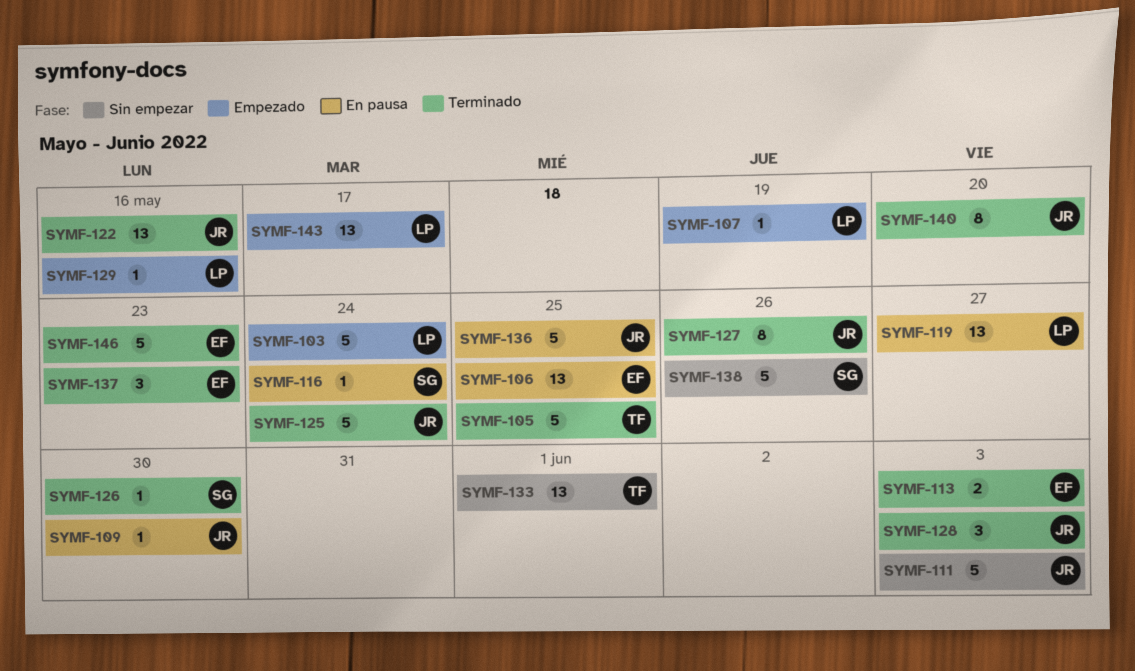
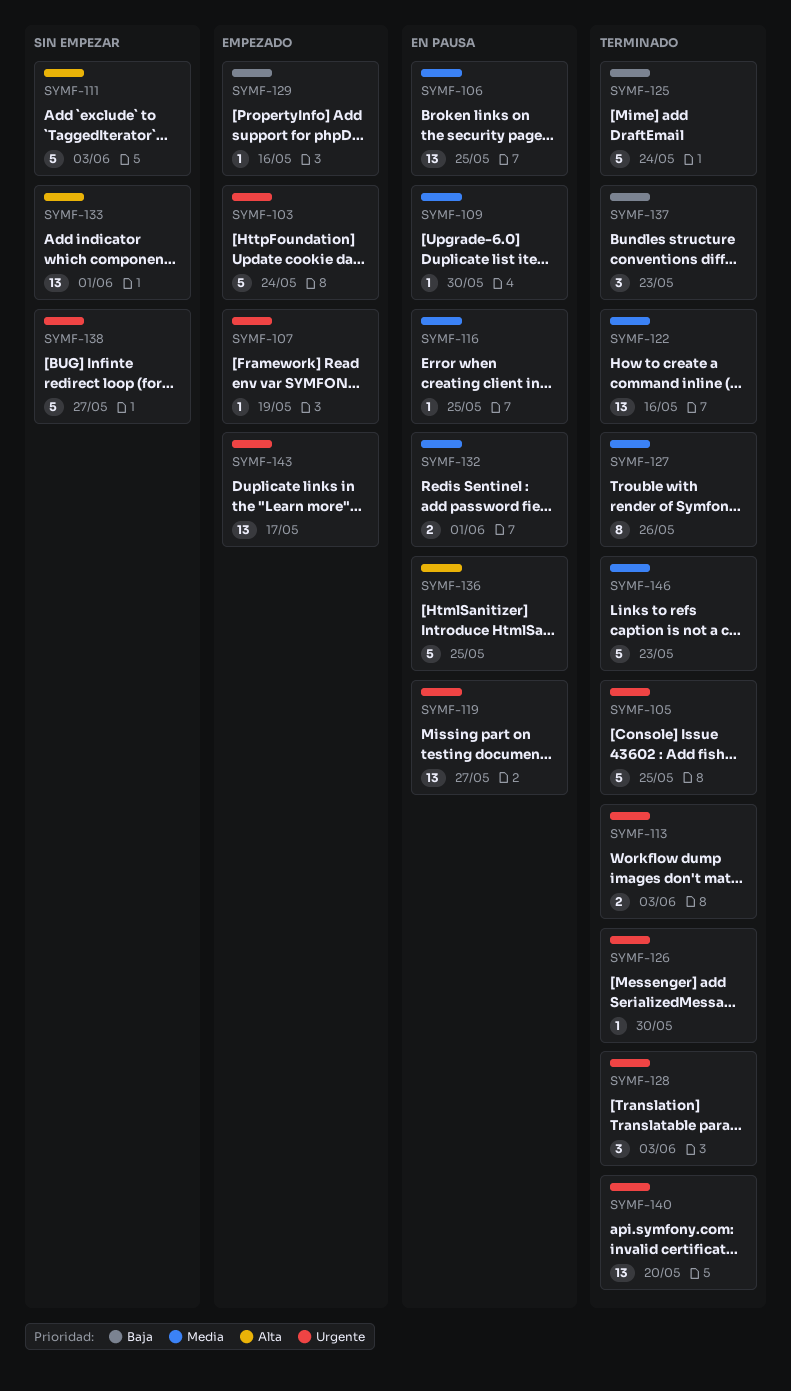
SYMF-116, due: May 24 -> May 25
SYMF-132: none -> present
SYMF-138, due: May 26 -> May 27
SYMF-140, estimate: 8 -> 13

